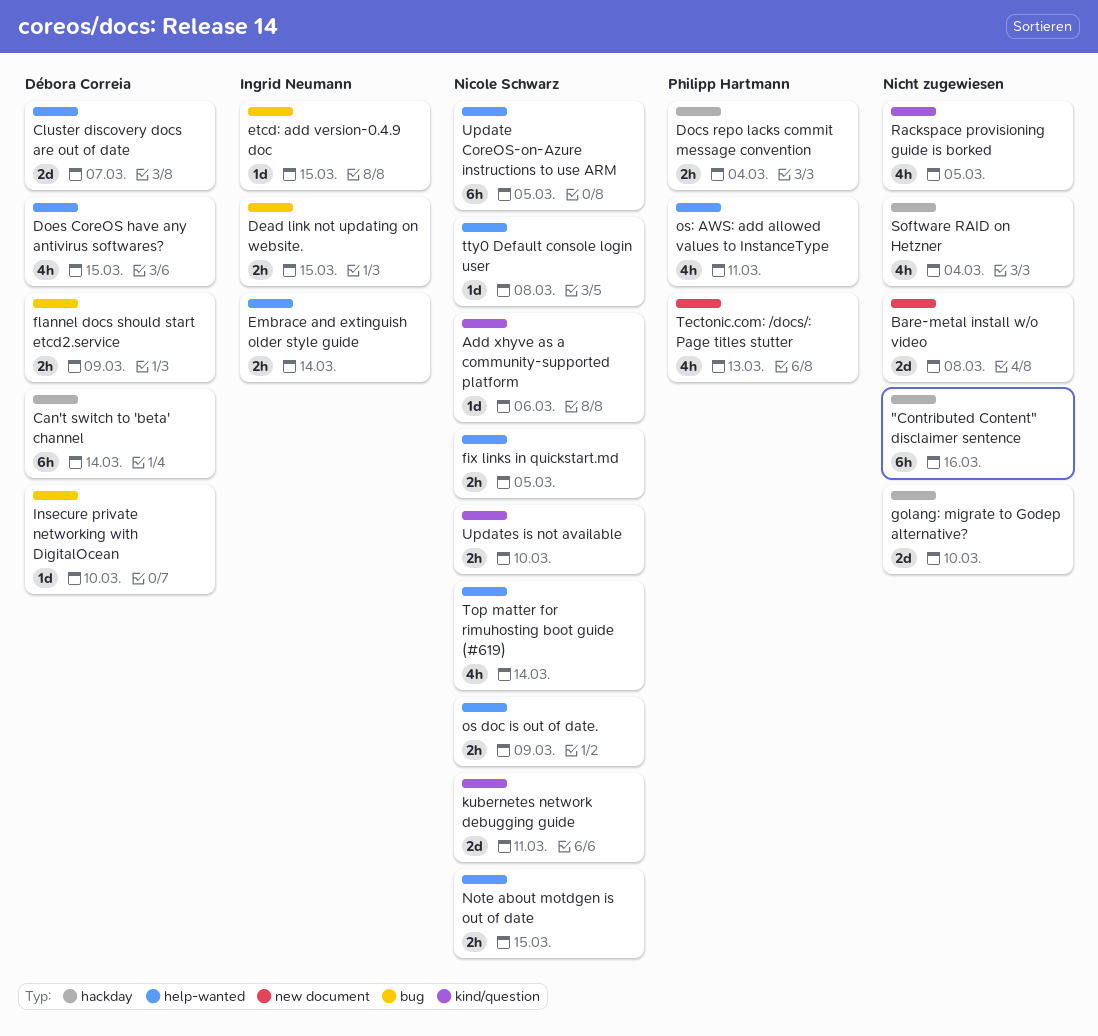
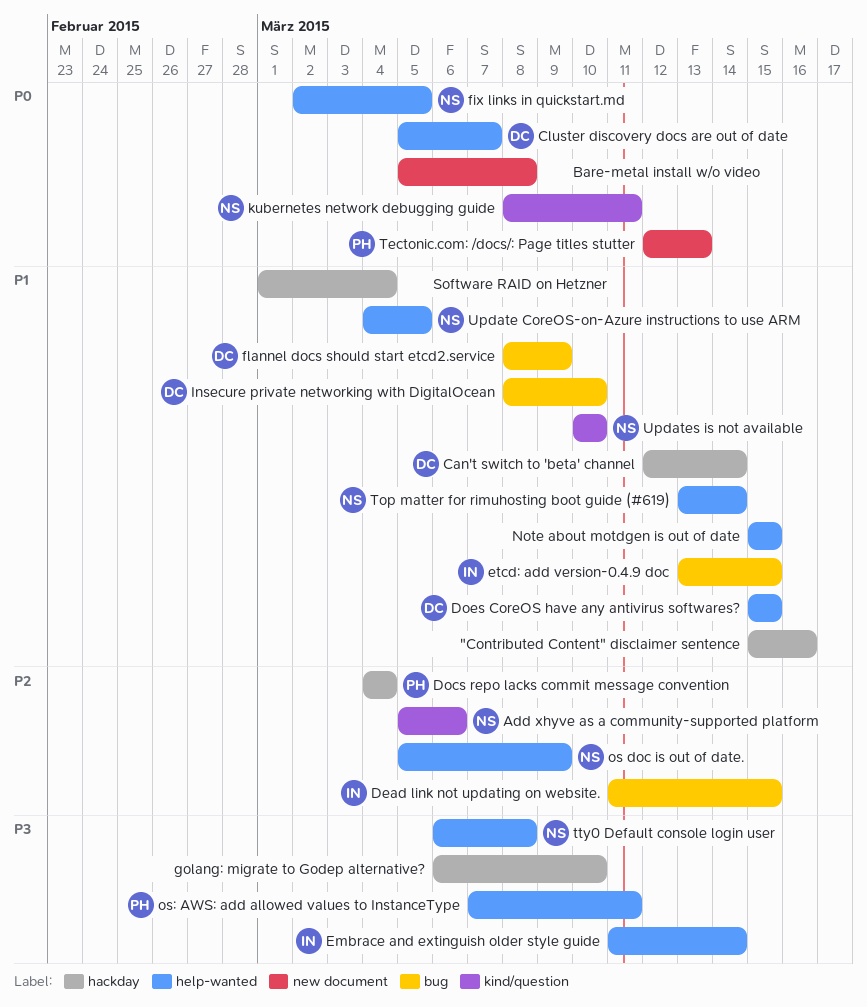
Note about motdgen is out of date, owner: Nicole Schwarz -> none
Rackspace provisioning guide is borked: present -> none

